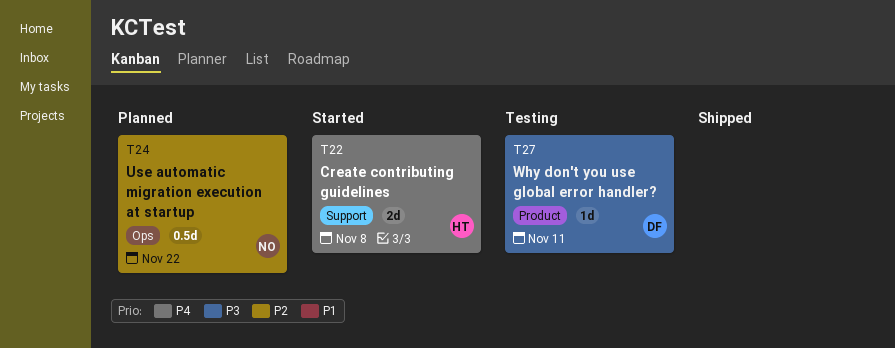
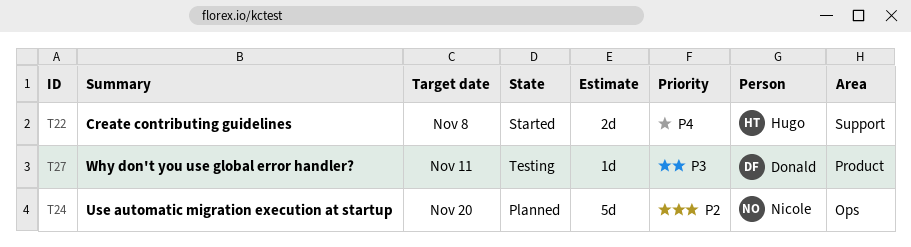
T24, estimate: 0.5d -> 5d
T24, due: Nov 22 -> Nov 20

